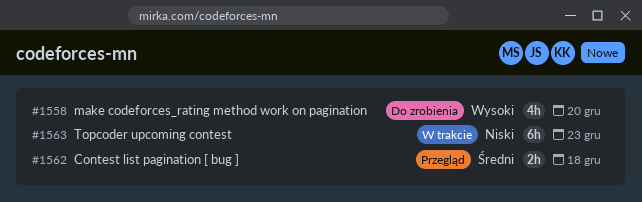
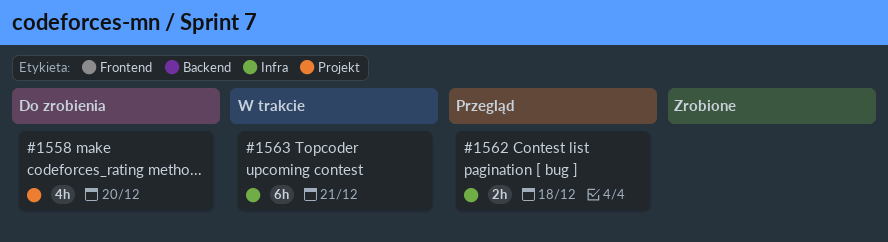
#1563, due: Dec 23 -> Dec 21

